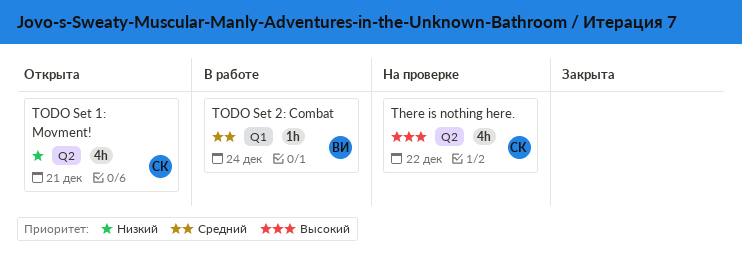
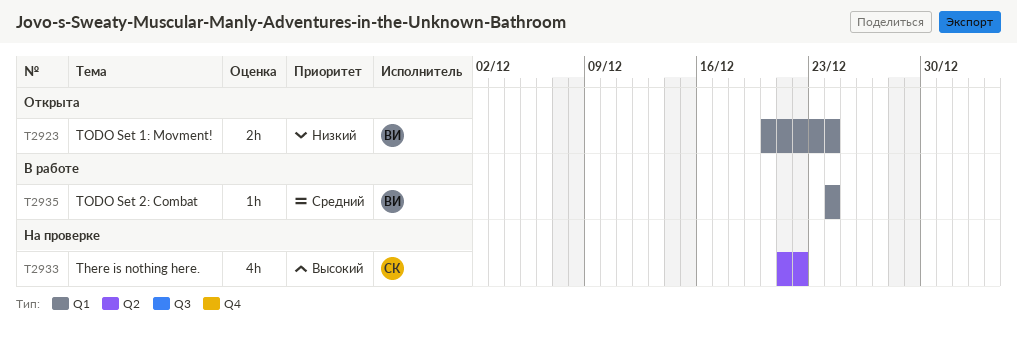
TODO Set 1: Movment!, owner: СК -> ВИ
TODO Set 1: Movment!, label: Q2 -> Q1
TODO Set 1: Movment!, estimate: 4h -> 2h
TODO Set 1: Movment!, due: Dec 21 -> Dec 24

